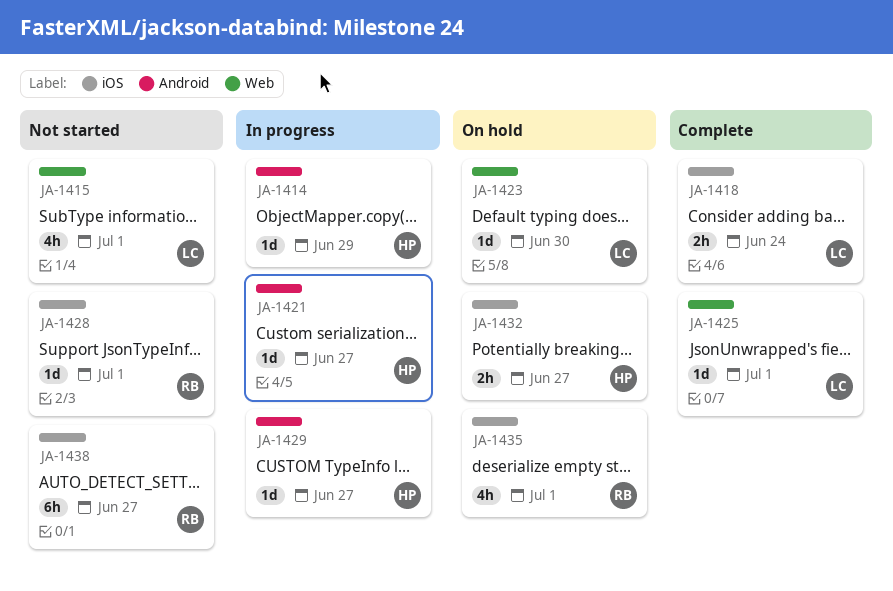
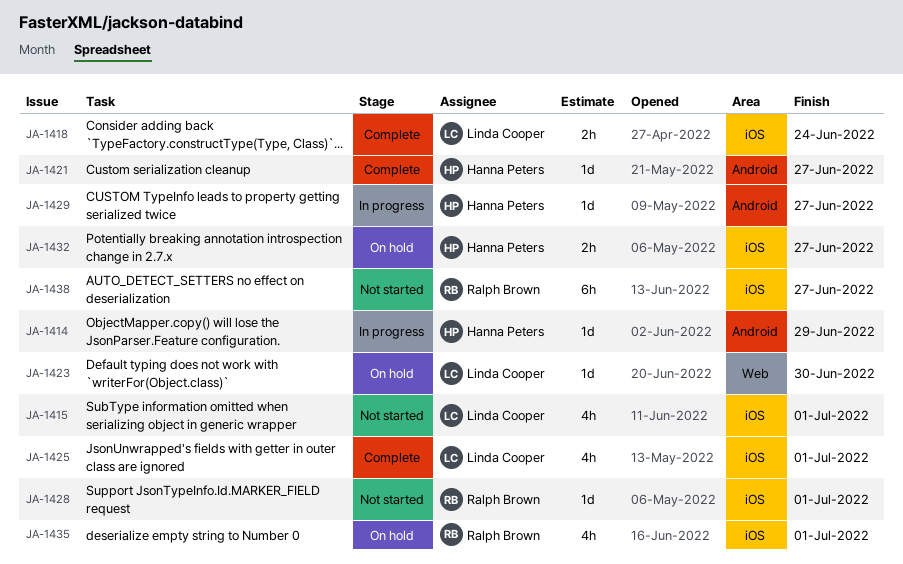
JA-1415, label: Web -> iOS
JA-1421, status: In progress -> Complete
JA-1425, label: Web -> iOS
JA-1425, estimate: 1d -> 4h

